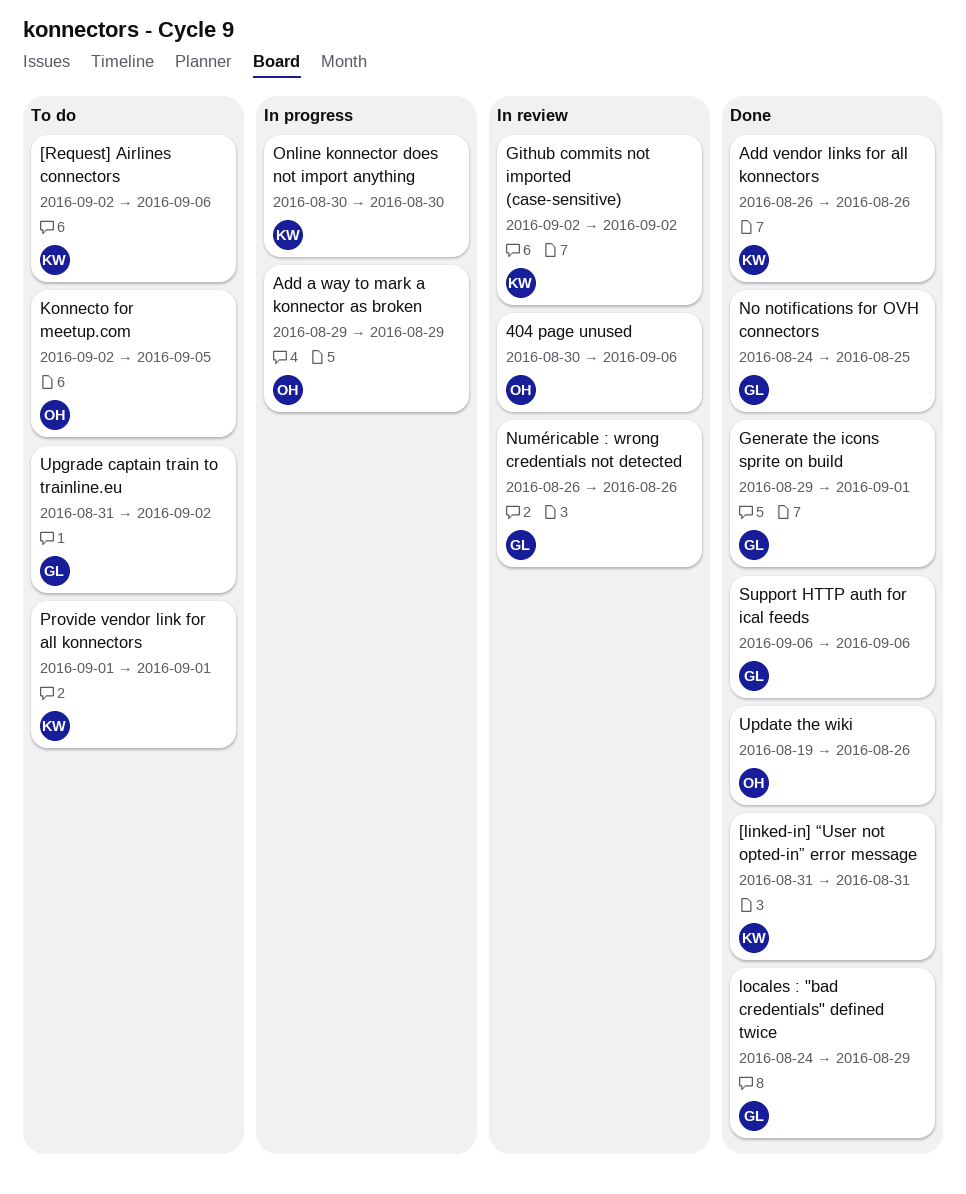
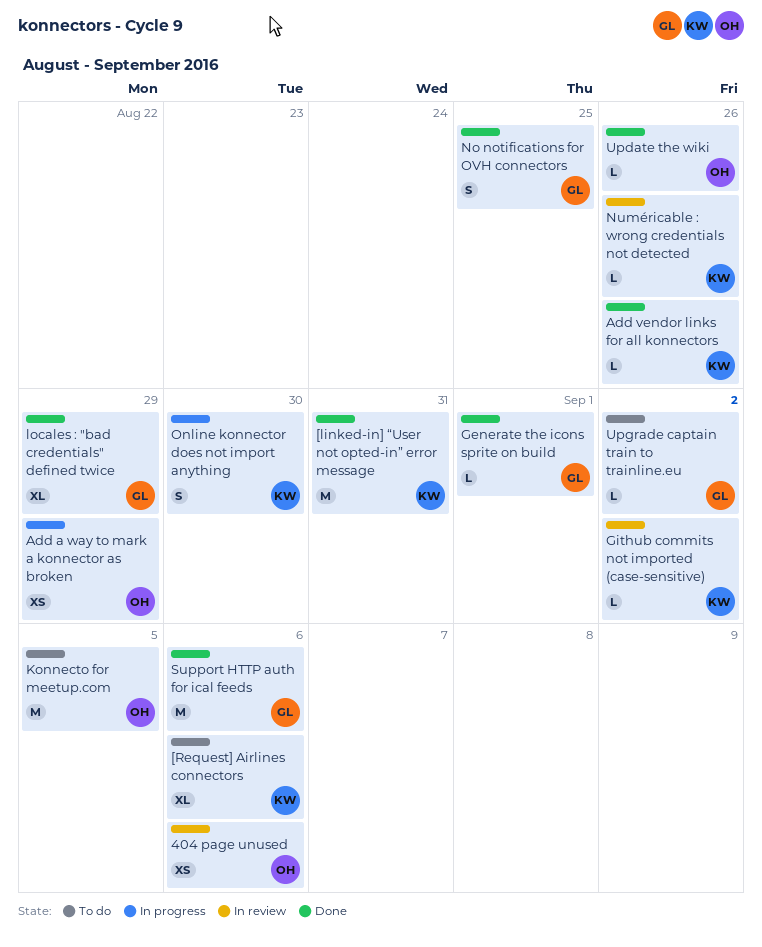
Numéricable : wrong credentials not detected, owner: GL -> KW
Provide vendor link for all konnectors: present -> none

